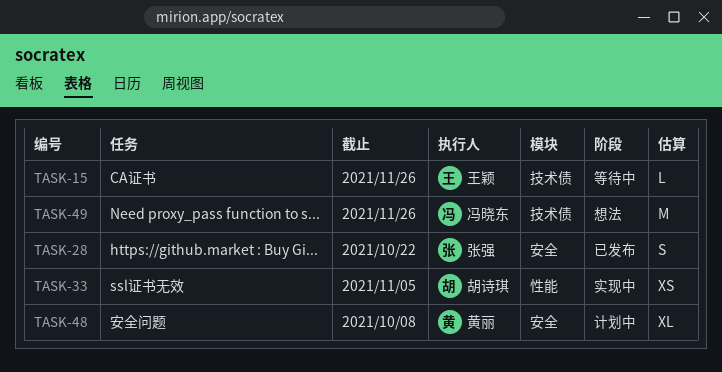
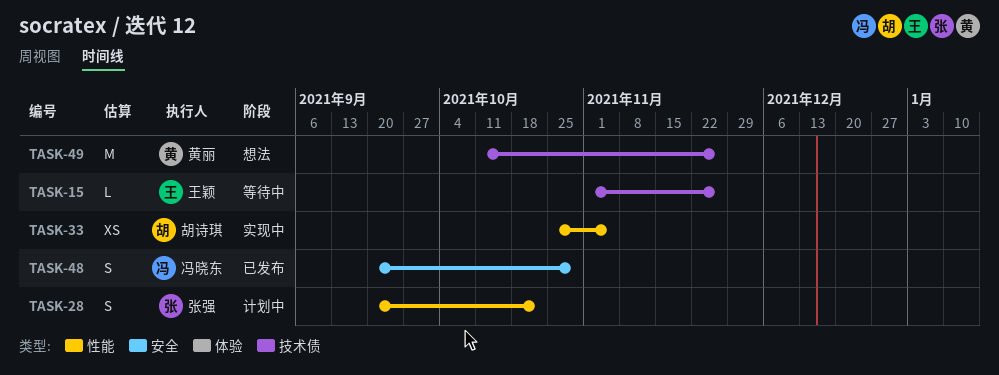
TASK-28, status: 已发布 -> 计划中
TASK-28, label: 安全 -> 性能
TASK-48, status: 计划中 -> 已发布
TASK-48, owner: 黄丽 -> 冯晓东
TASK-48, estimate: XL -> S
TASK-48, due: Oct 8 -> Oct 29
TASK-49, owner: 冯晓东 -> 黄丽

